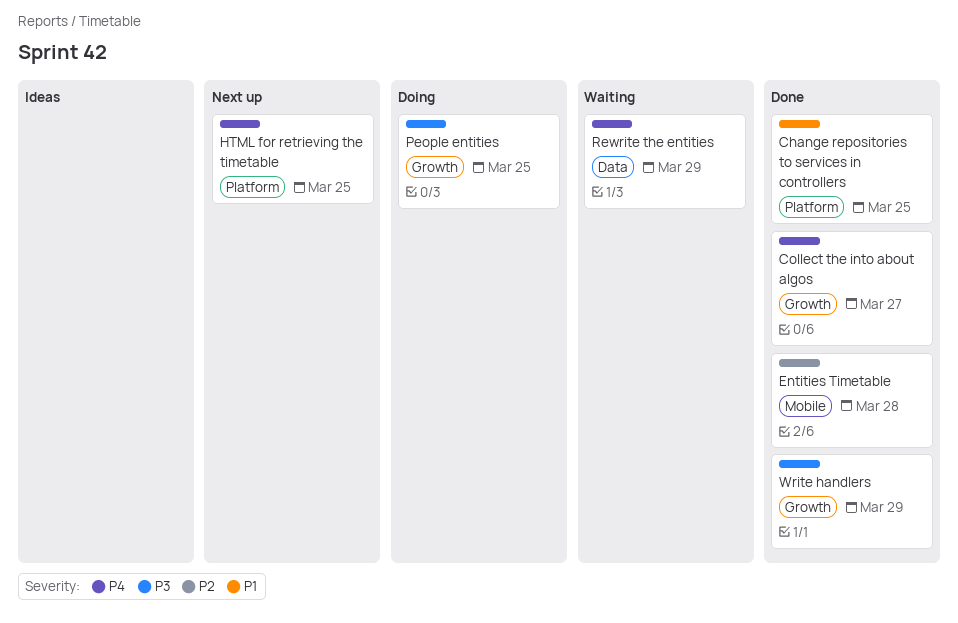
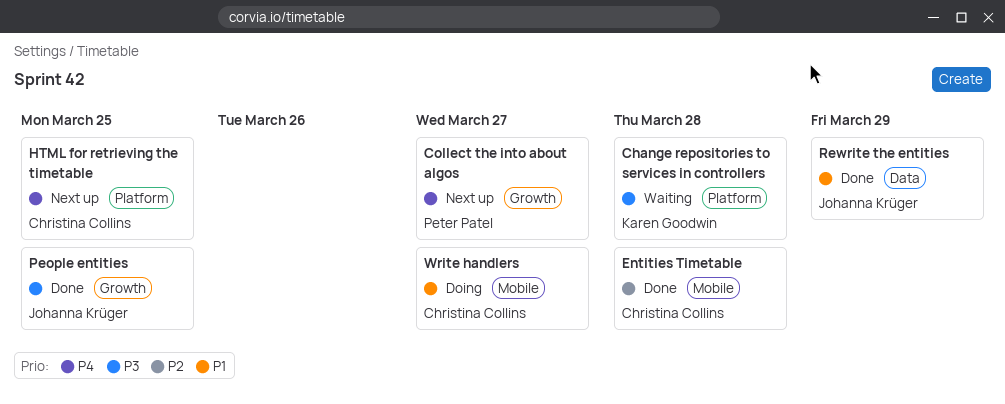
Change repositories to services in controllers, status: Done -> Waiting
Change repositories to services in controllers, priority: P1 -> P3
Change repositories to services in controllers, due: Mar 25 -> Mar 28
Collect the into about algos, status: Done -> Next up
People entities, status: Doing -> Done
Rewrite the entities, status: Waiting -> Done
Rewrite the entities, priority: P4 -> P1
Write handlers, status: Done -> Doing
Write handlers, priority: P3 -> P1
Write handlers, label: Growth -> Mobile
Write handlers, due: Mar 29 -> Mar 27

